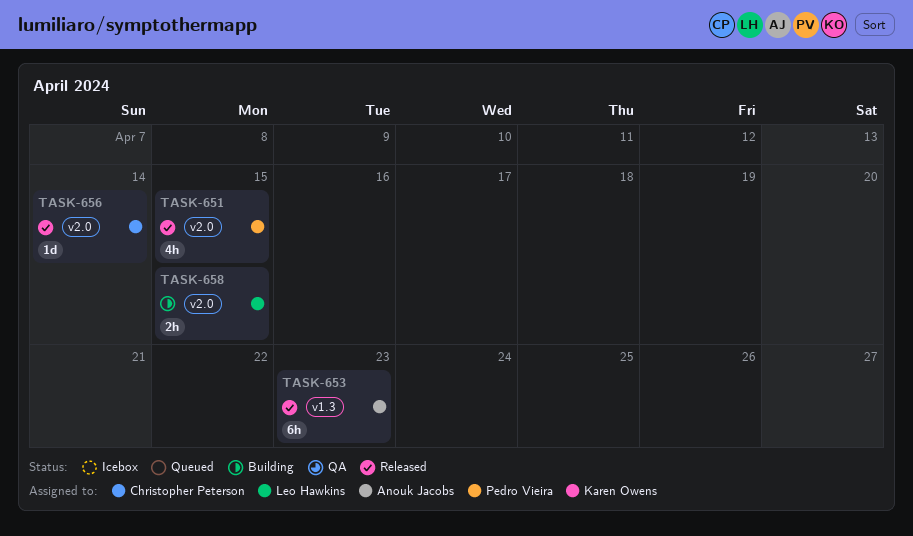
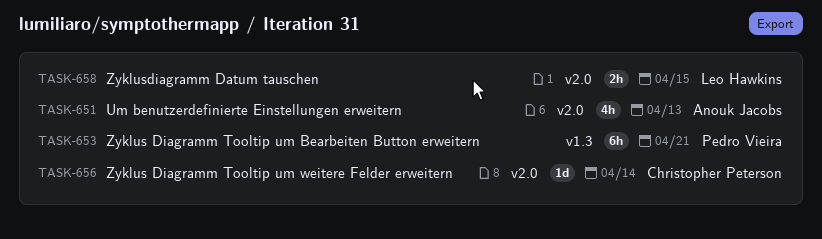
TASK-651, owner: Pedro Vieira -> Anouk Jacobs
TASK-651, due: Apr 15 -> Apr 13
TASK-653, owner: Anouk Jacobs -> Pedro Vieira
TASK-653, due: Apr 23 -> Apr 21

